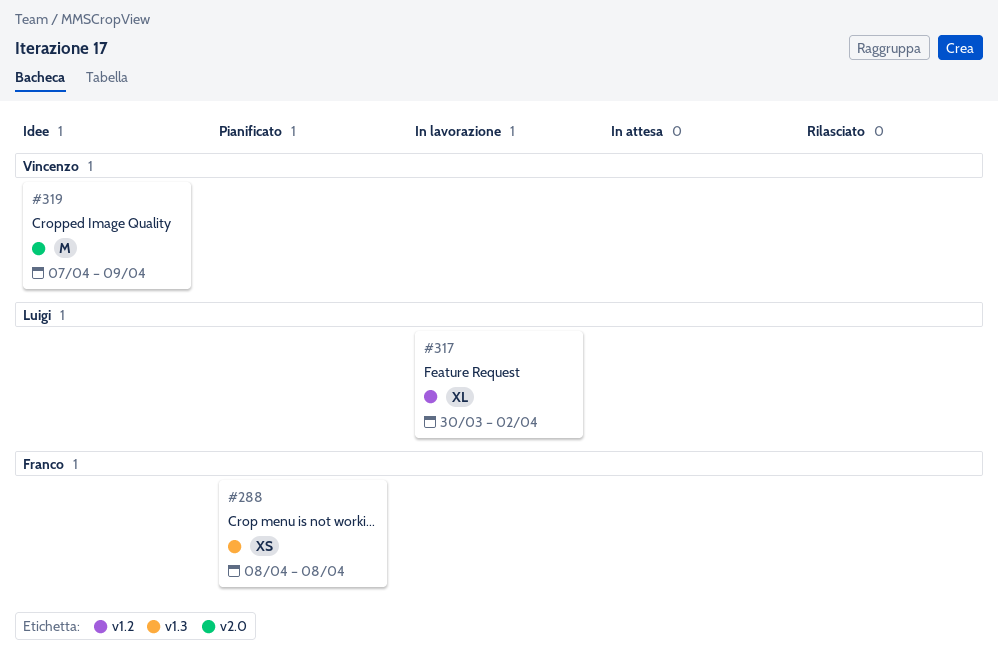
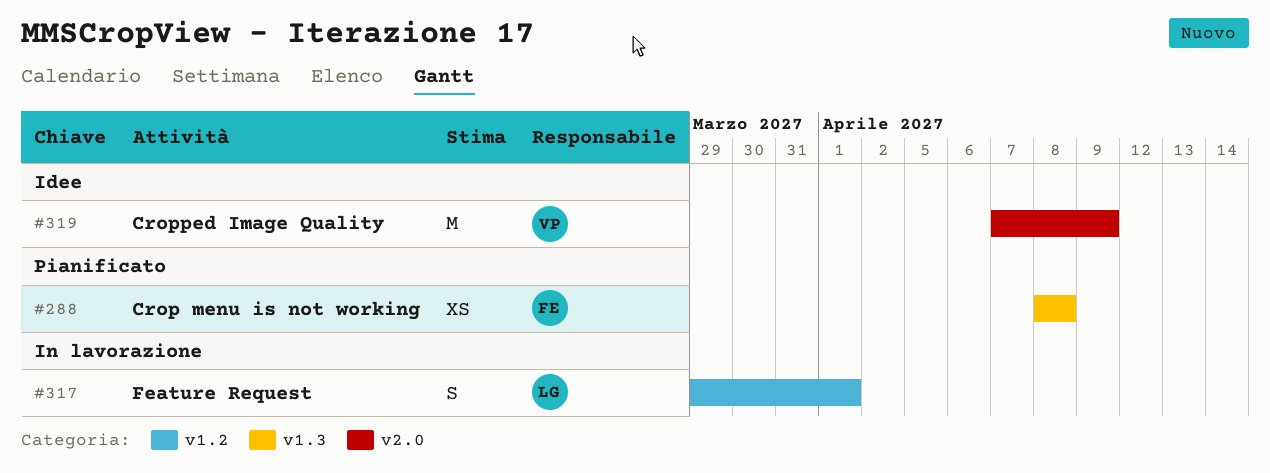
#317, estimate: XL -> S
#317, start: Mar 30 -> Mar 29
#317, due: Apr 2 -> Apr 1

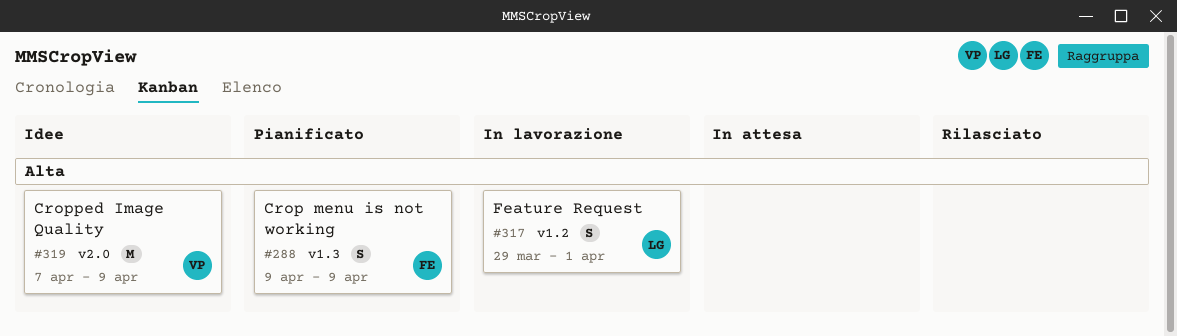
#288, estimate: XS -> S
#288, start: Apr 8 -> Apr 9
#288, due: Apr 8 -> Apr 9

